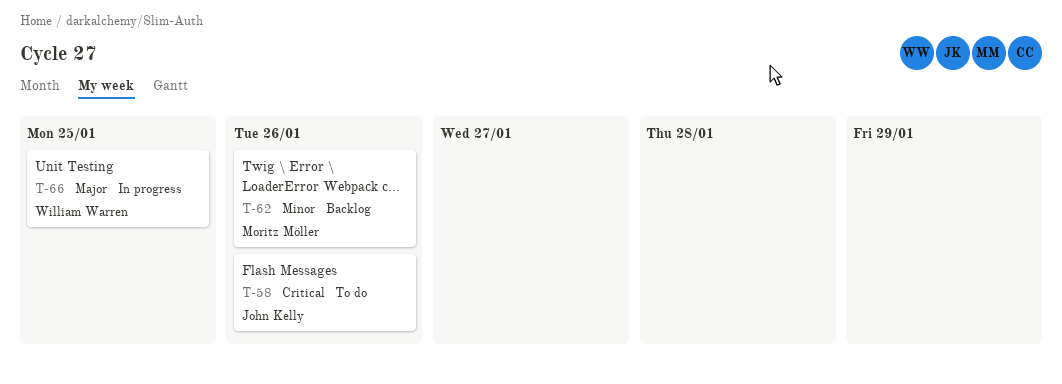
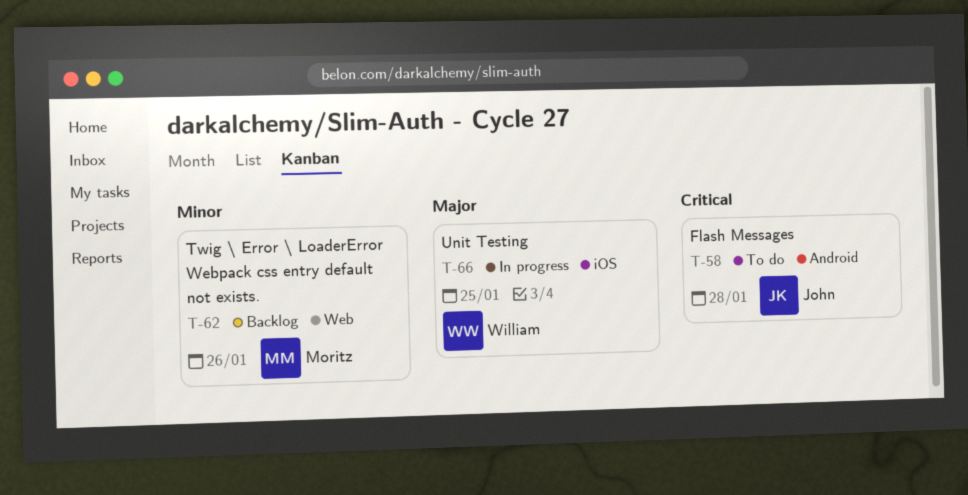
T-58, due: Jan 26 -> Jan 28

